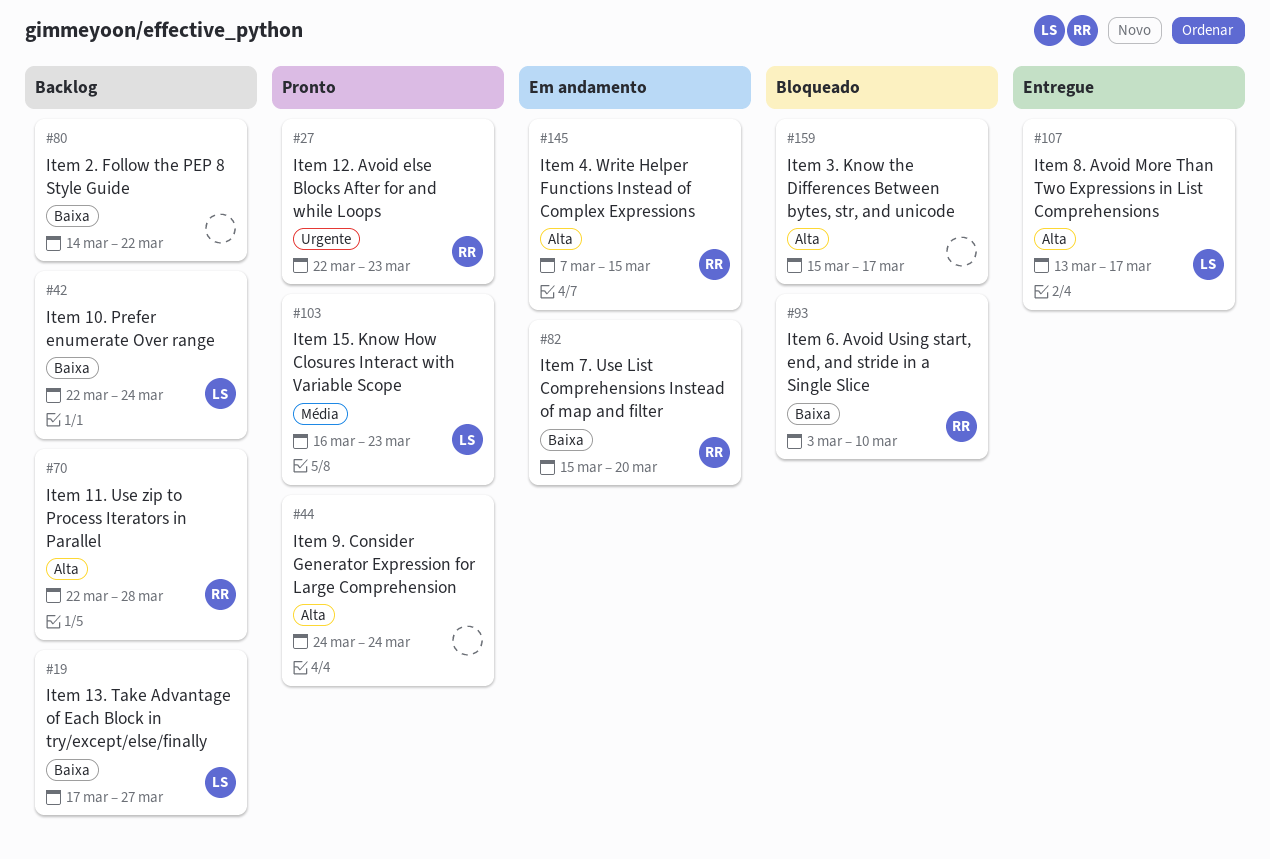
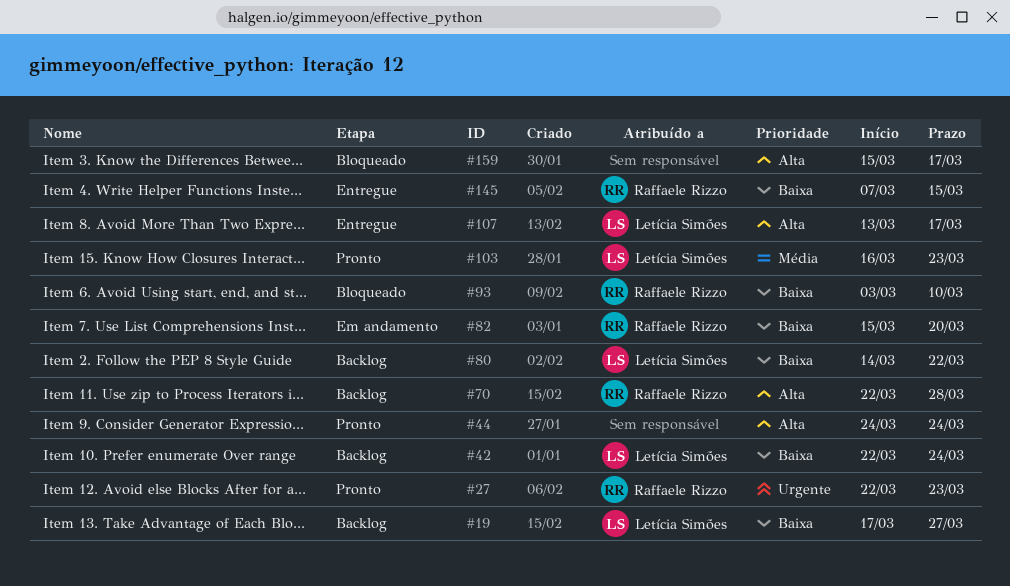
#80, owner: none -> Letícia Simões
#145, status: Em andamento -> Entregue
#145, priority: Alta -> Baixa

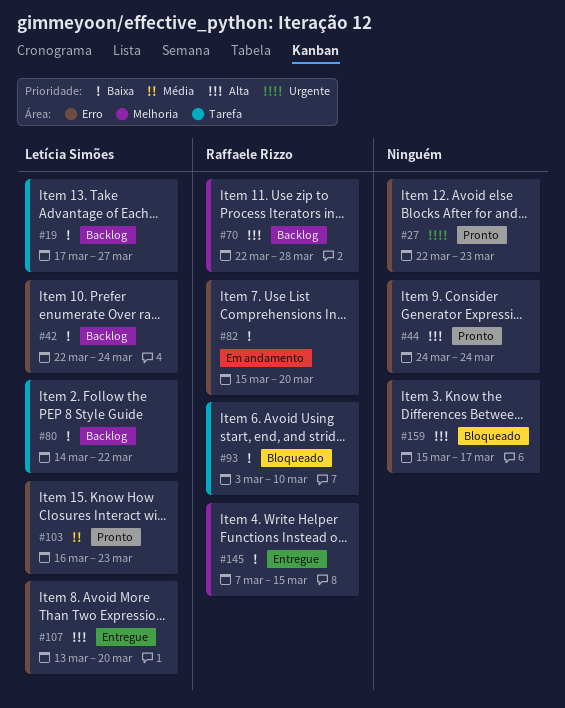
#27, owner: Raffaele Rizzo -> none
#107, due: Mar 17 -> Mar 20

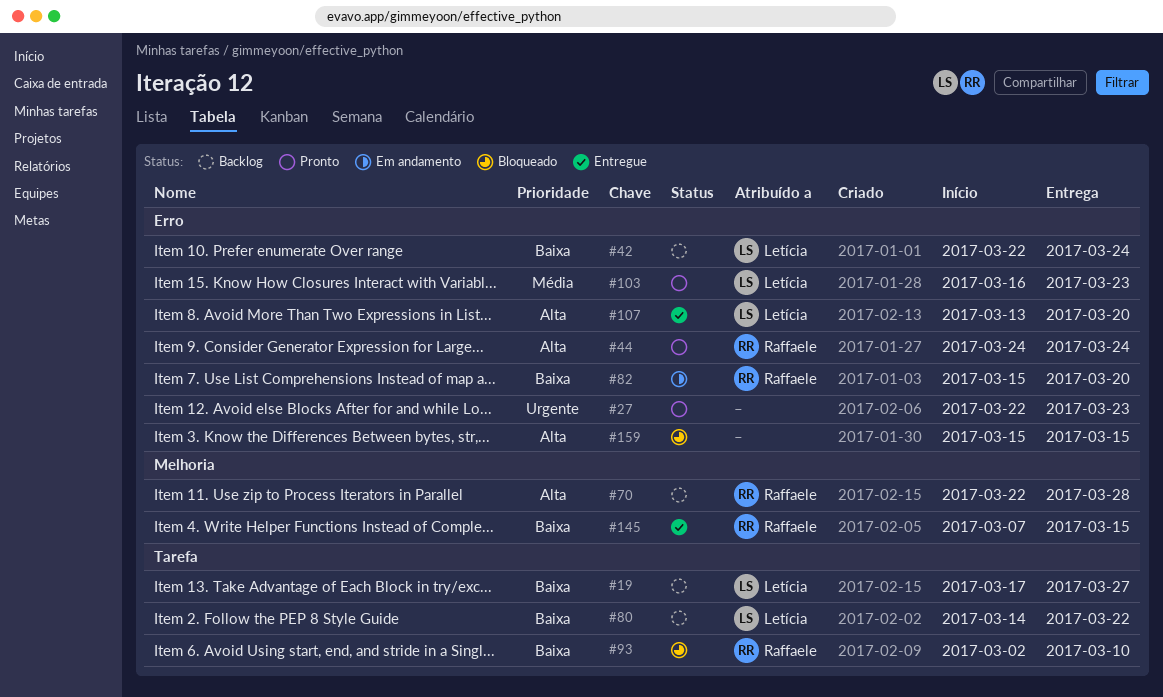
#44, owner: none -> Raffaele Rizzo
#93, start: Mar 3 -> Mar 2
#159, due: Mar 17 -> Mar 15

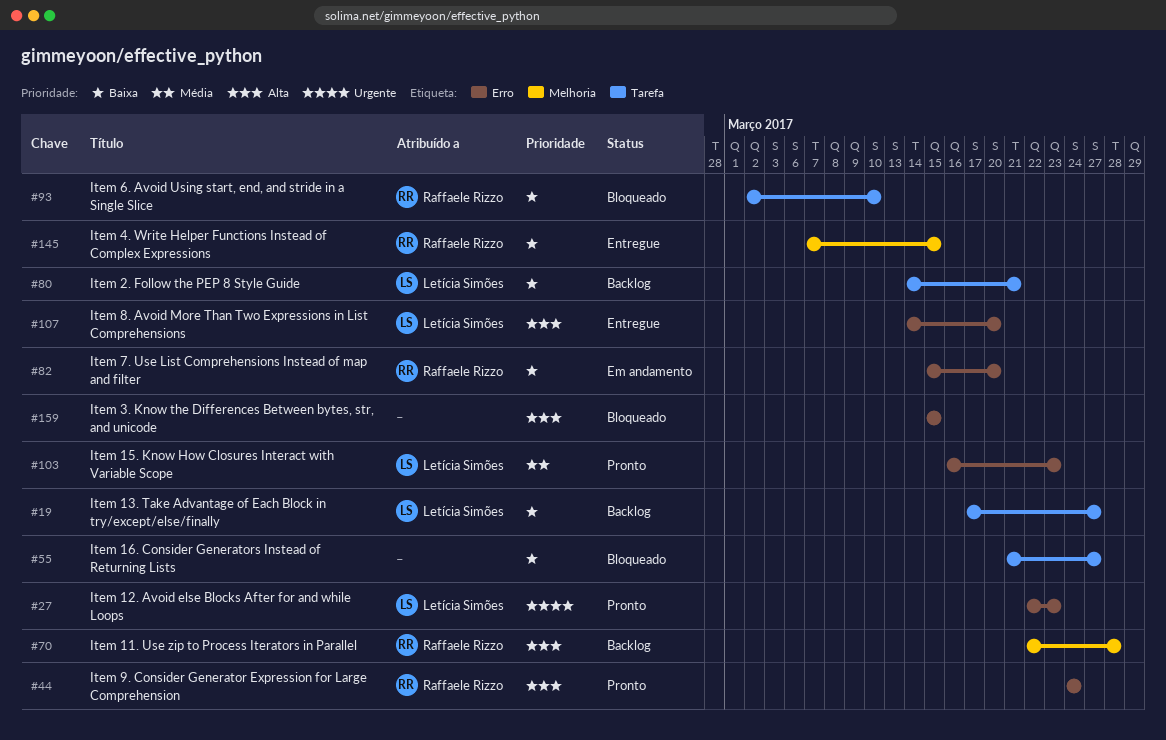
#27, owner: none -> Letícia Simões
#42: present -> none
#55: none -> present
#80, due: Mar 22 -> Mar 21
#107, start: Mar 13 -> Mar 14

